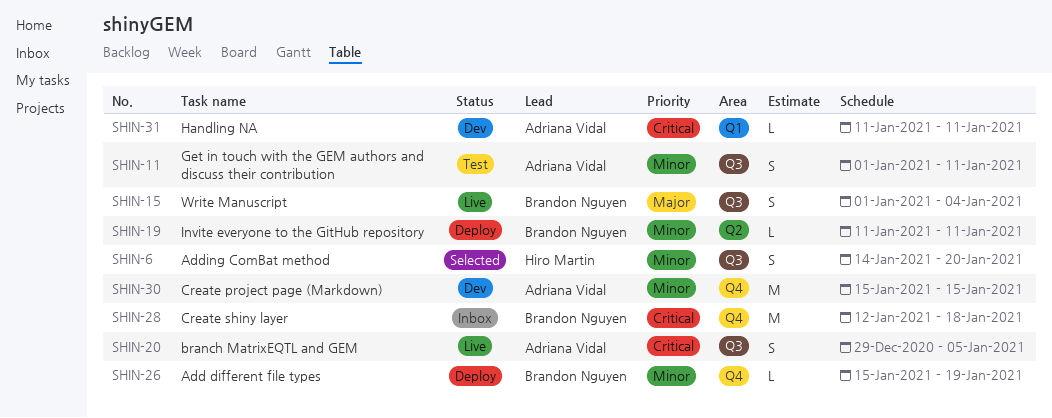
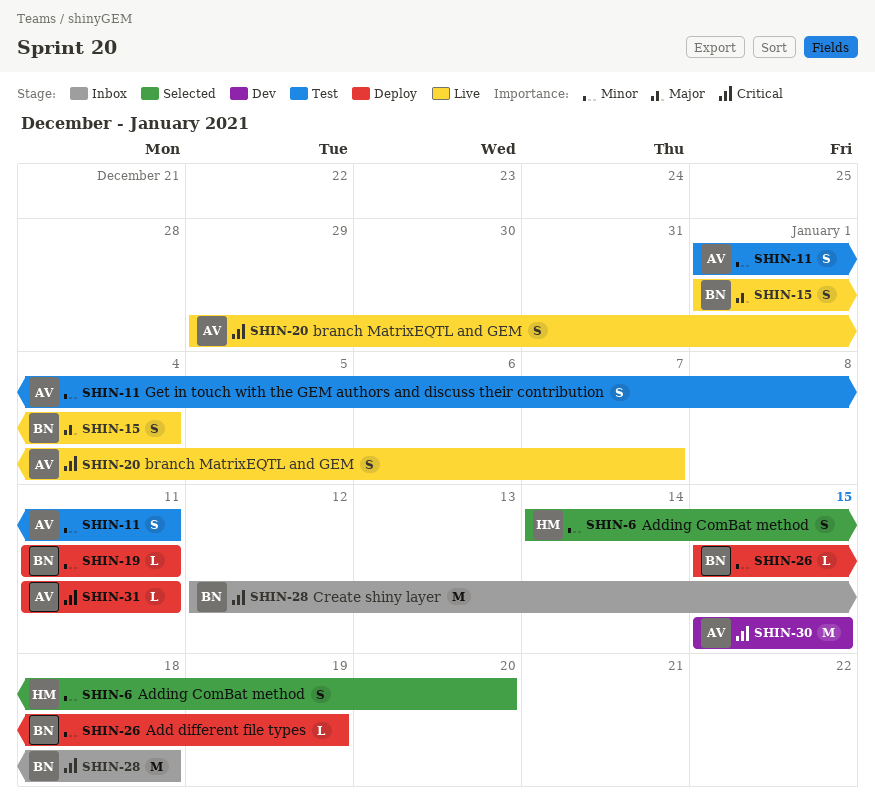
SHIN-20, due: Jan 5 -> Jan 7
SHIN-30, priority: Minor -> Critical
SHIN-31, status: Dev -> Deploy

